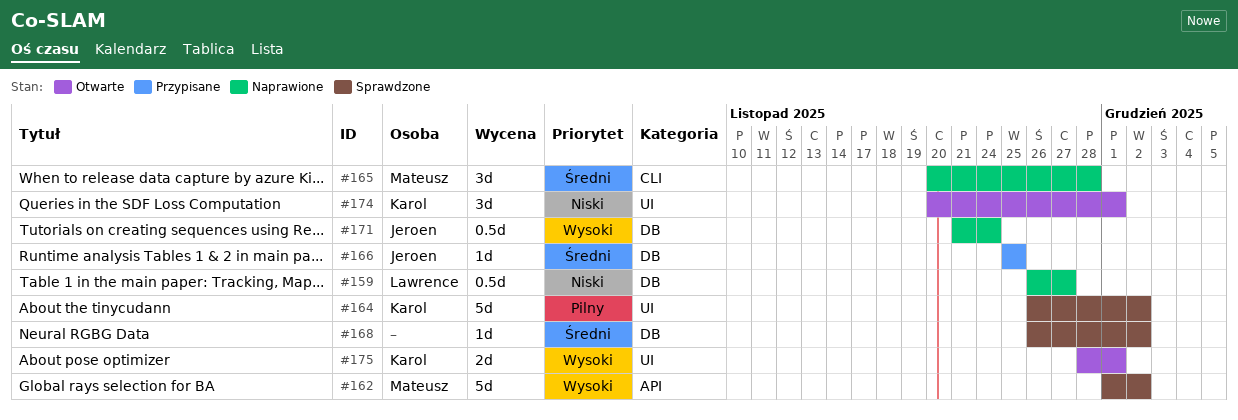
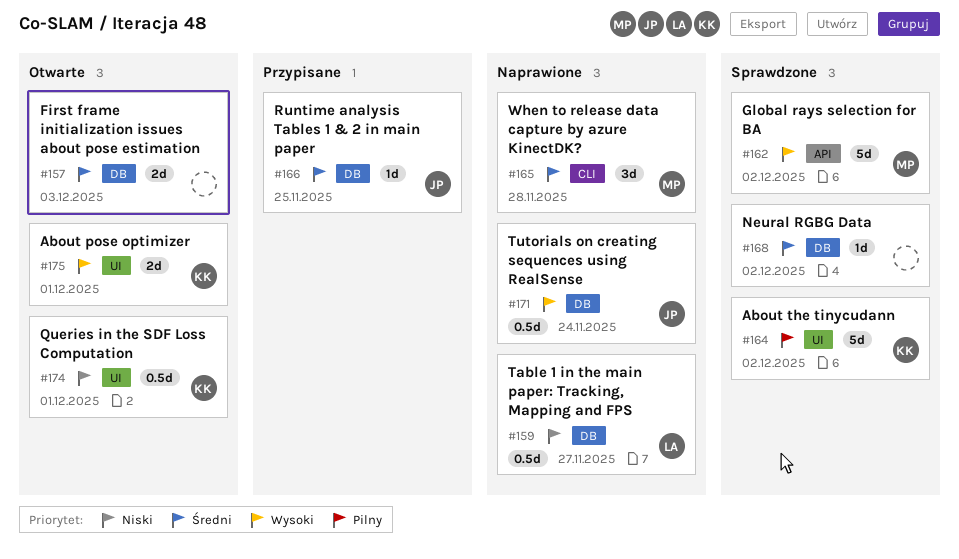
#157: none -> present
#174, estimate: 3d -> 0.5d

